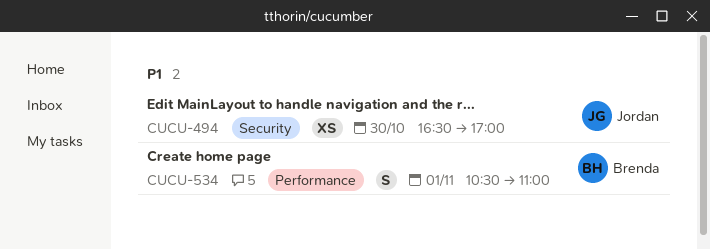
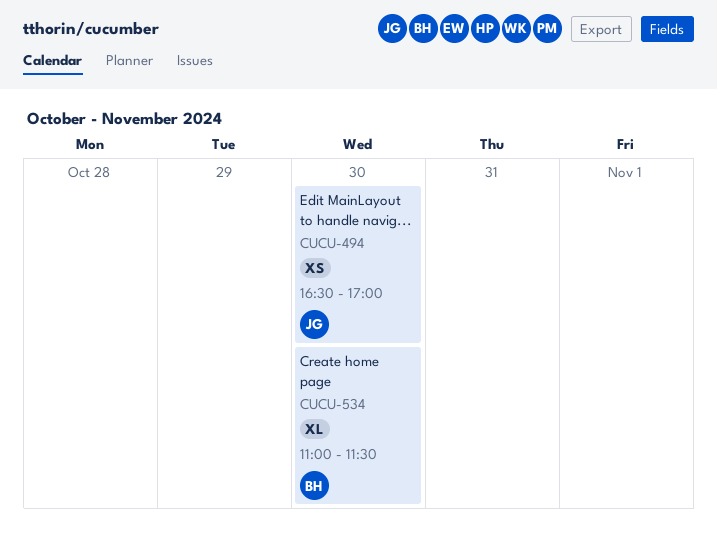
CUCU-534, estimate: S -> XL
CUCU-534, day: Nov 1 -> Oct 30
CUCU-534, begins: 10:30 -> 11:00
CUCU-534, ends: 11:00 -> 11:30

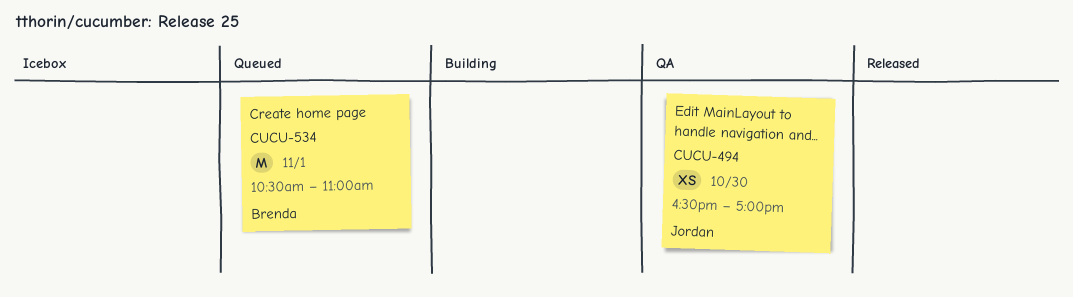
CUCU-534, estimate: XL -> M
CUCU-534, day: Oct 30 -> Nov 1
CUCU-534, begins: 11:00 -> 10:30
CUCU-534, ends: 11:30 -> 11:00

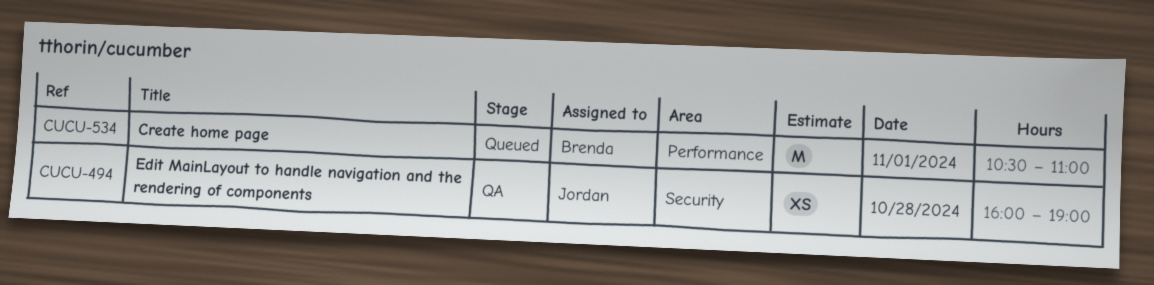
CUCU-494, day: Oct 30 -> Oct 28
CUCU-494, begins: 16:30 -> 16:00
CUCU-494, ends: 17:00 -> 19:00

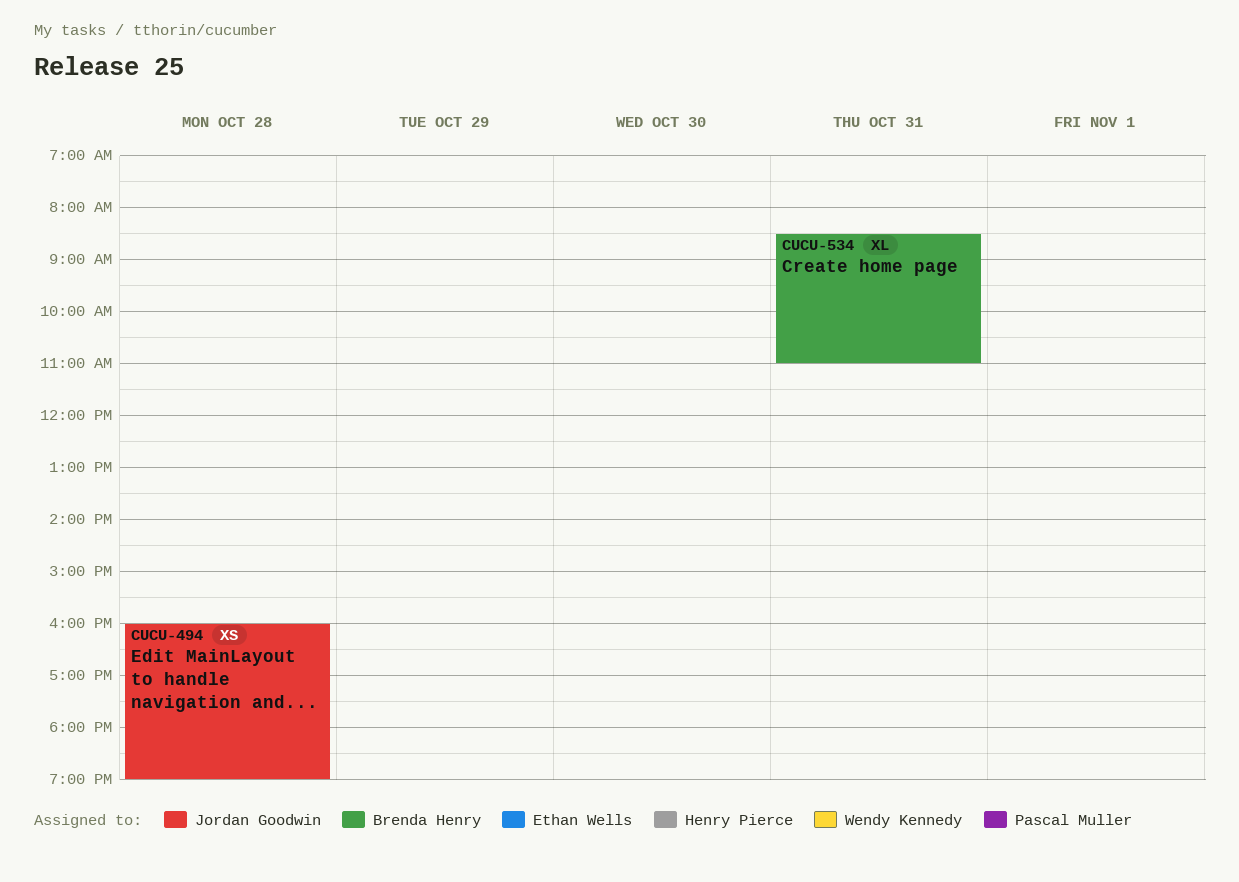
CUCU-534, estimate: M -> XL
CUCU-534, day: Nov 1 -> Oct 31
CUCU-534, begins: 10:30 -> 08:30

